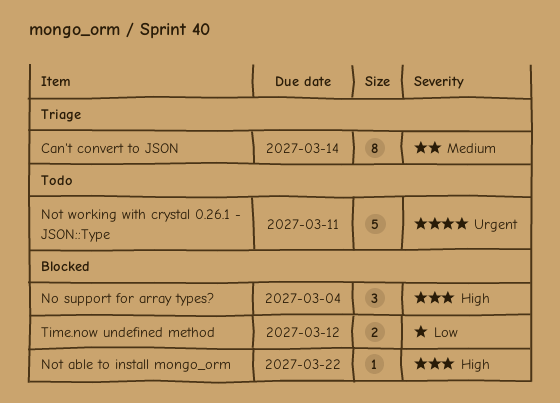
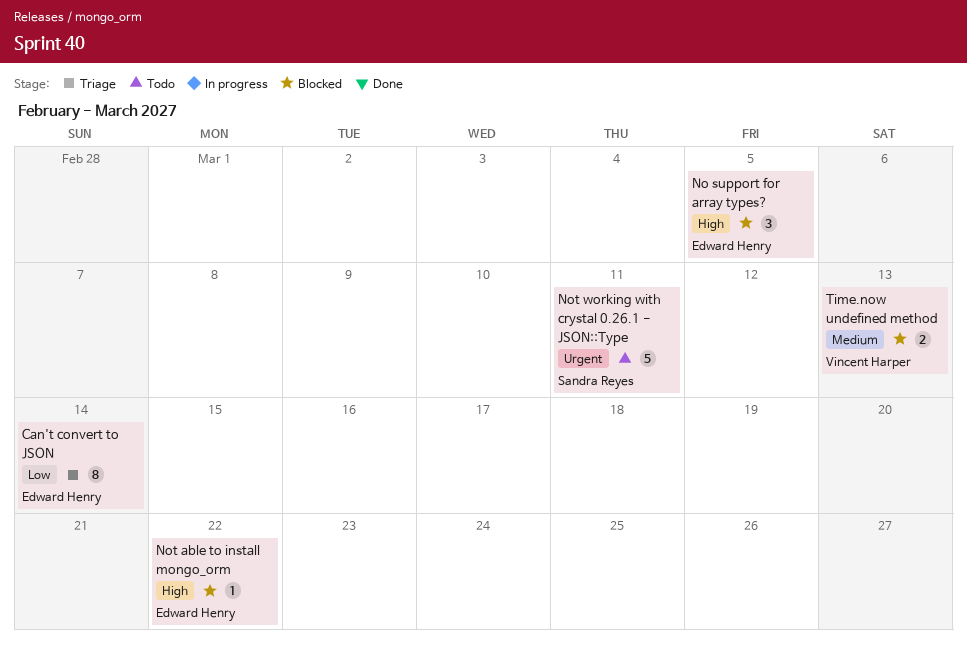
Can't convert to JSON, priority: Medium -> Low
No support for array types?, due: Mar 4 -> Mar 5
Time.now undefined method, priority: Low -> Medium
Time.now undefined method, due: Mar 12 -> Mar 13

